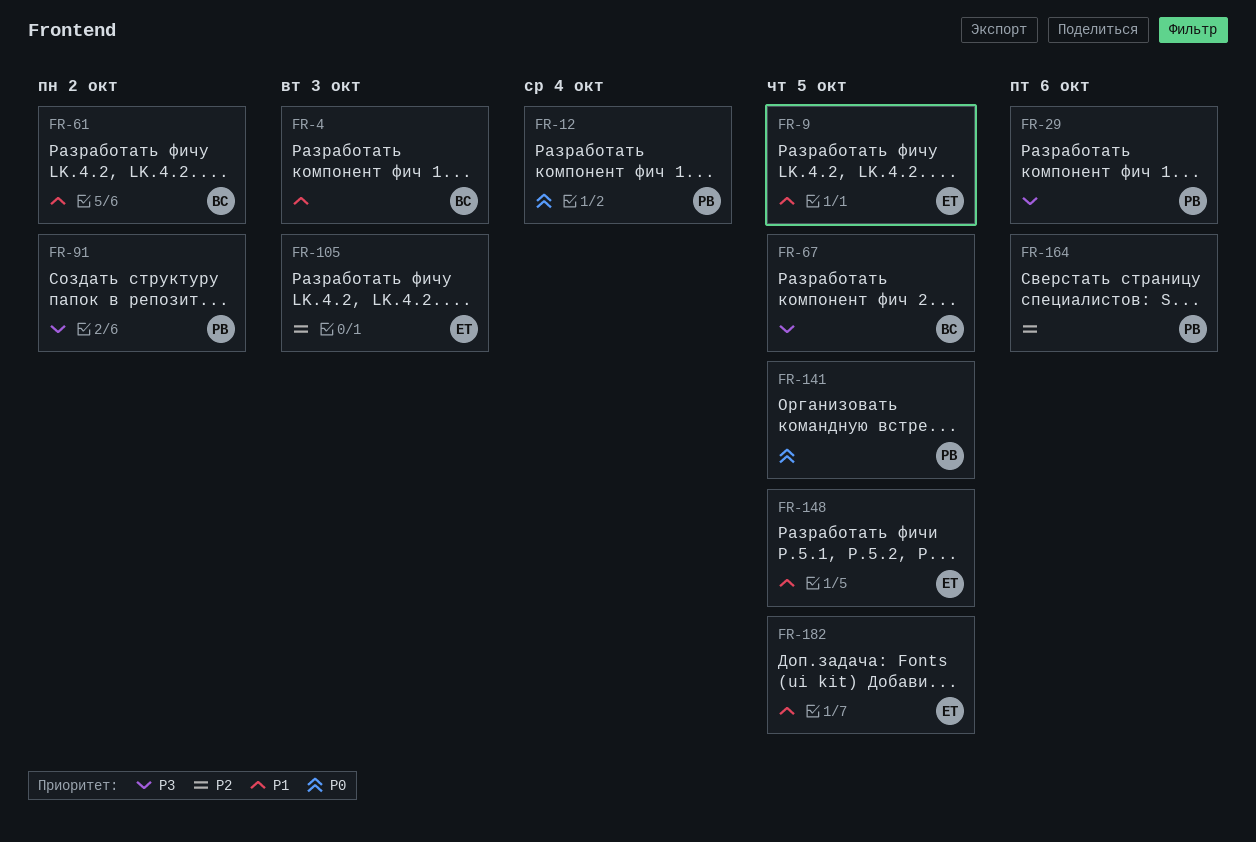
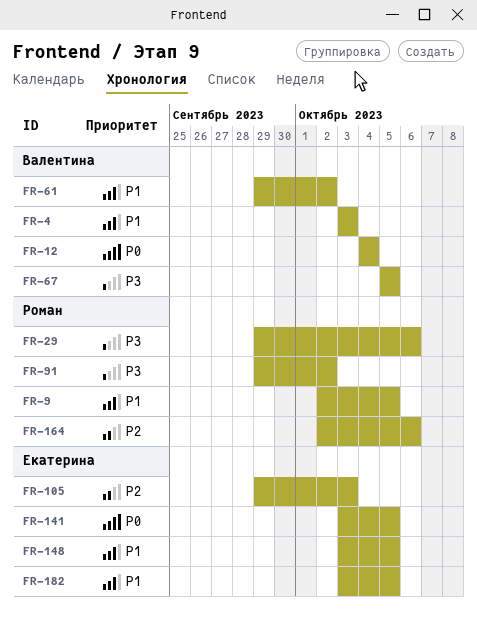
FR-9, owner: Екатерина -> Роман
FR-12, owner: Роман -> Валентина
FR-141, owner: Роман -> Екатерина

